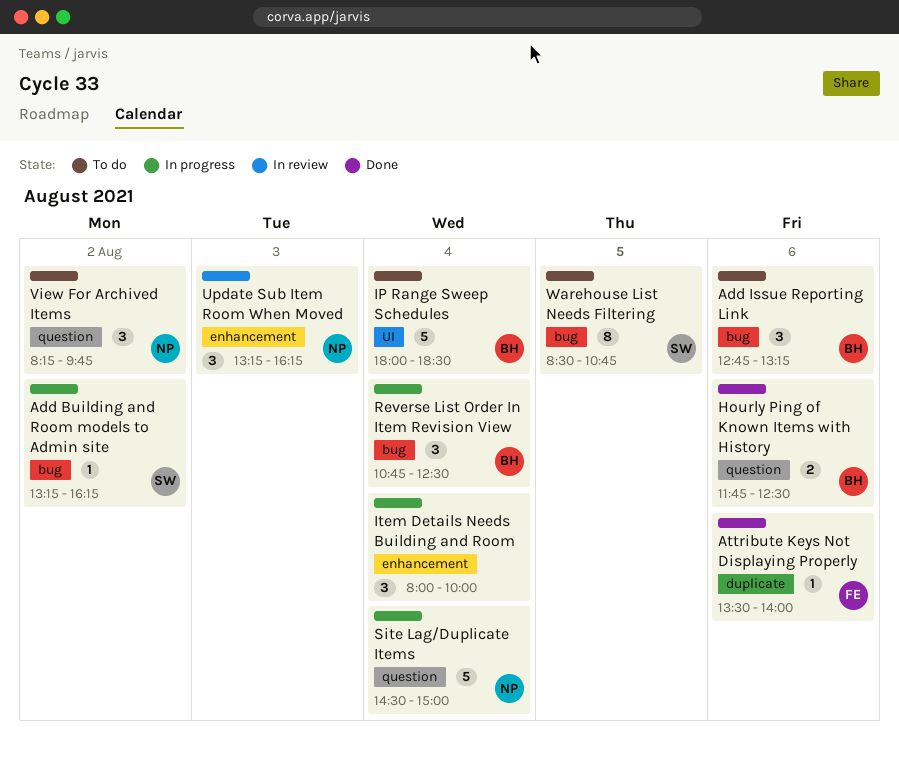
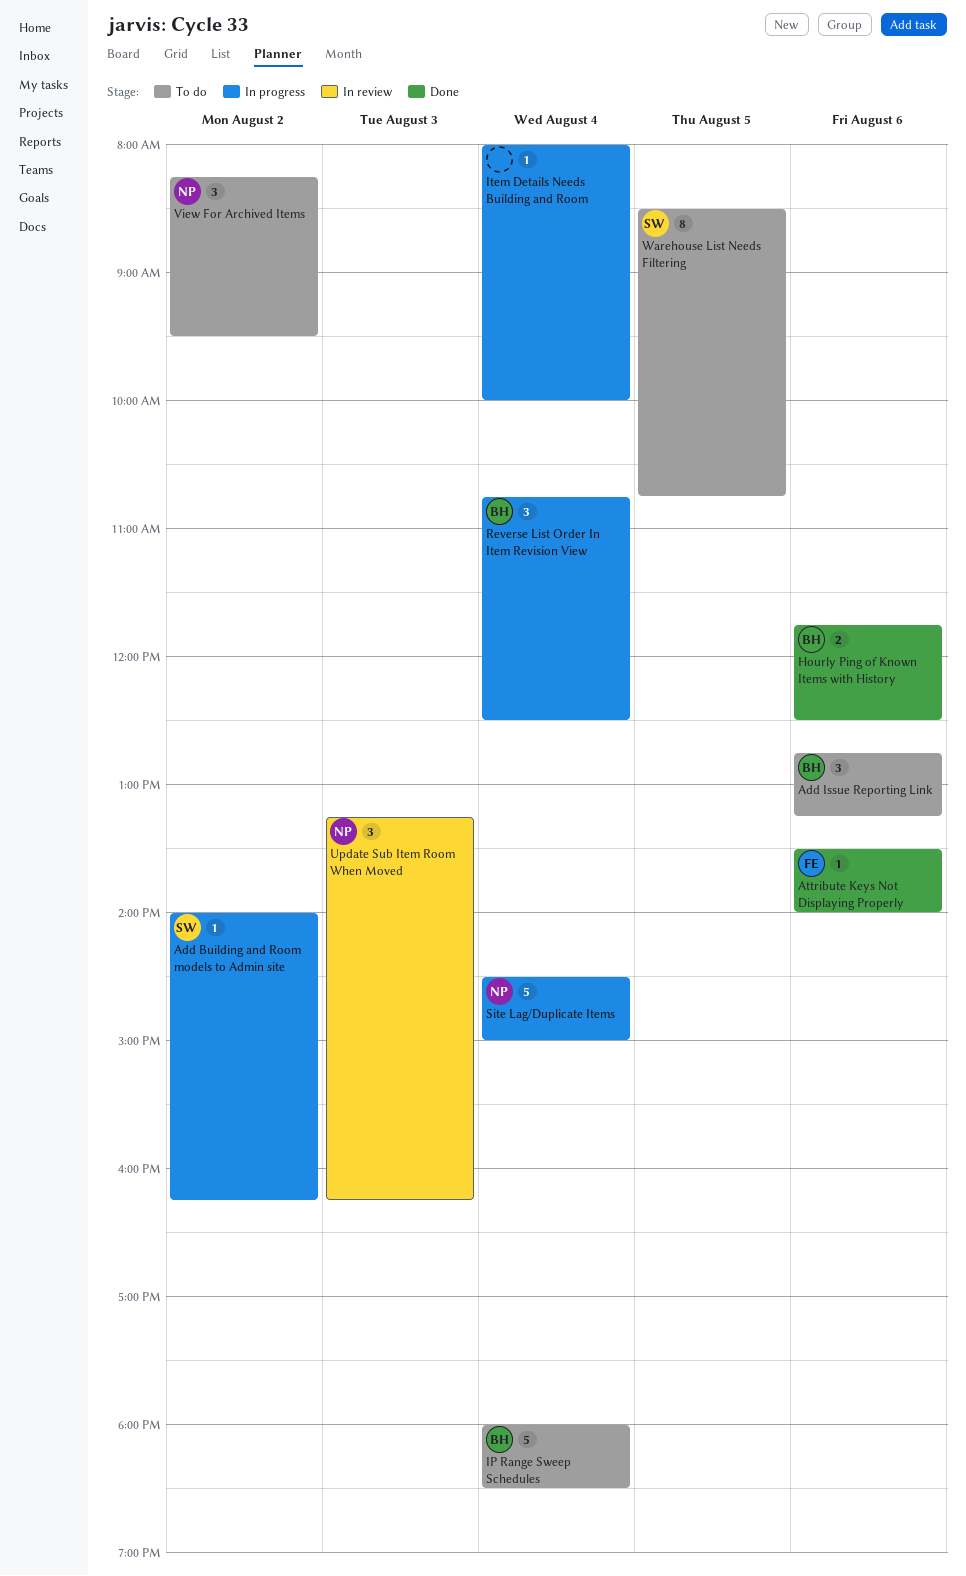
Add Building and Room models to Admin site, begins: 13:15 -> 14:00
Item Details Needs Building and Room, estimate: 3 -> 1
View For Archived Items, ends: 09:45 -> 09:30

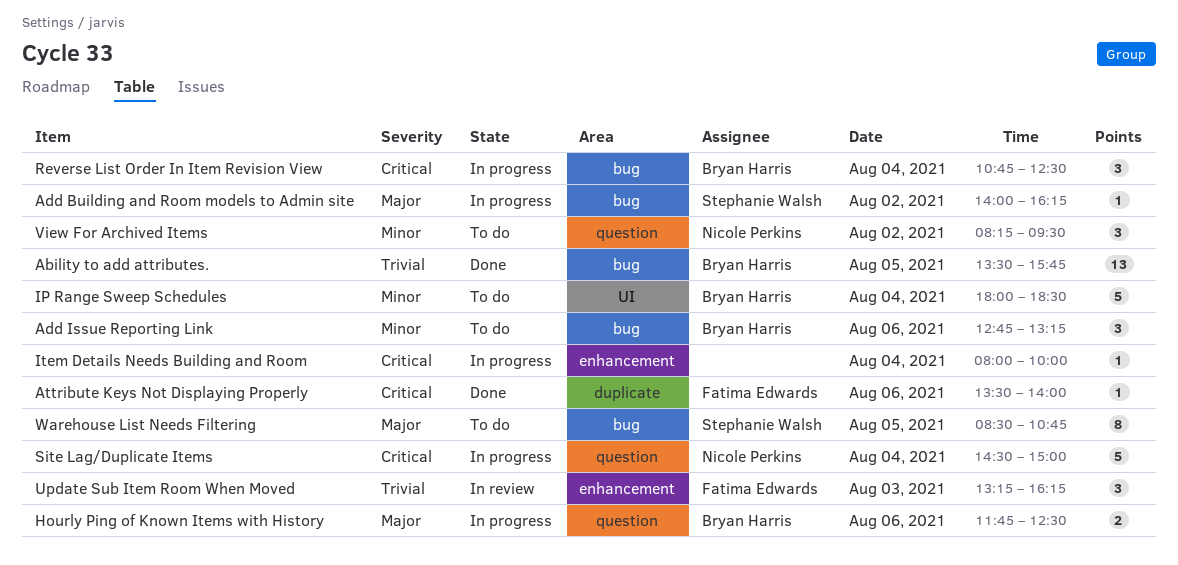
Ability to add attributes.: none -> present
Hourly Ping of Known Items with History, status: Done -> In progress
Update Sub Item Room When Moved, owner: Nicole Perkins -> Fatima Edwards

